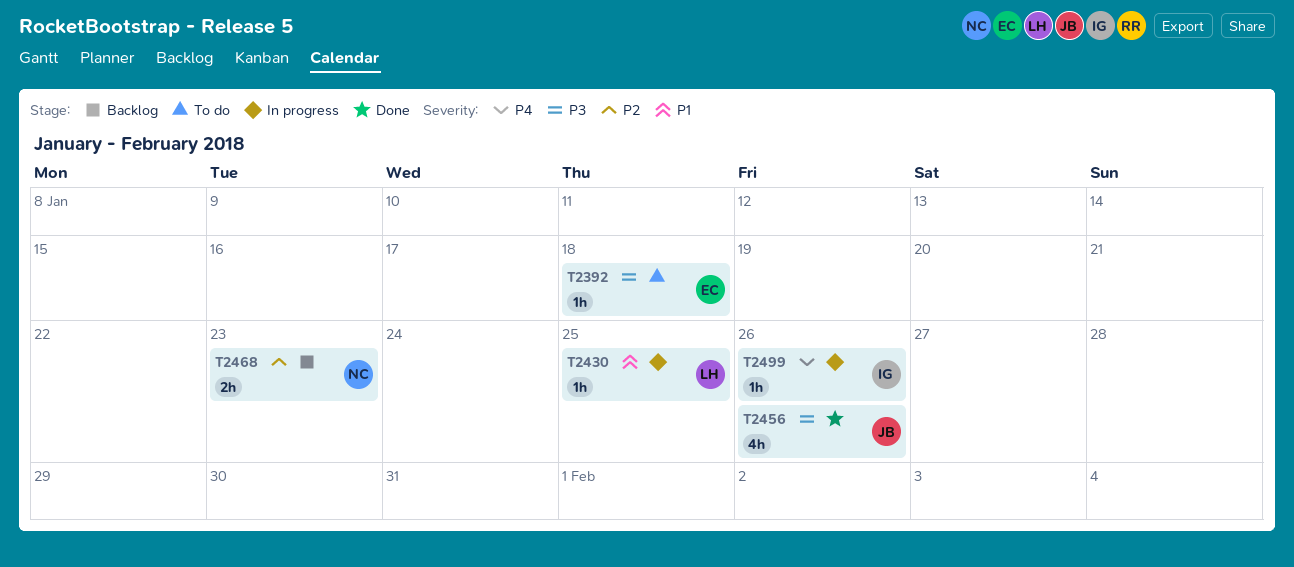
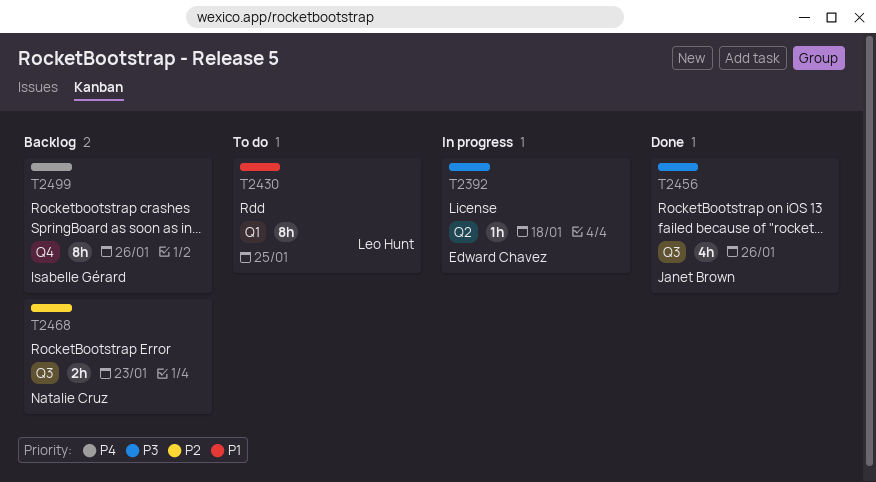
T2392, status: To do -> In progress
T2430, status: In progress -> To do
T2430, estimate: 1h -> 8h
T2499, status: In progress -> Backlog
T2499, estimate: 1h -> 8h

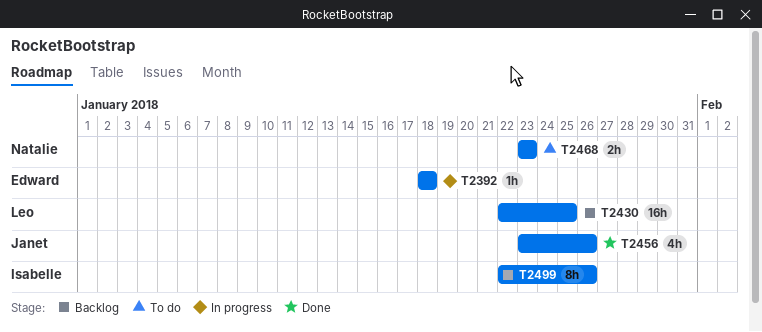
T2430, status: To do -> Backlog
T2430, estimate: 8h -> 16h
T2468, status: Backlog -> To do

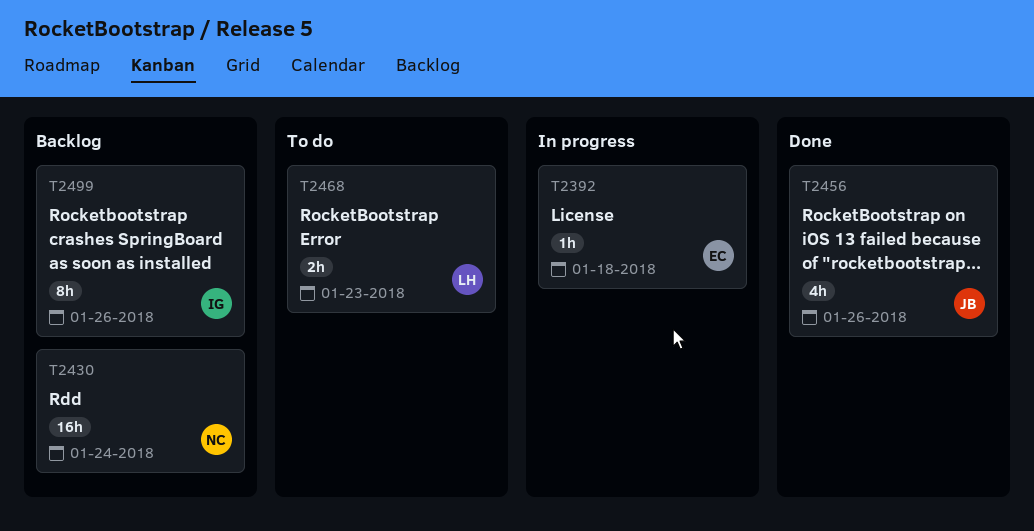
T2430, owner: Leo -> Natalie
T2430, due: Jan 25 -> Jan 24
T2468, owner: Natalie -> Leo

